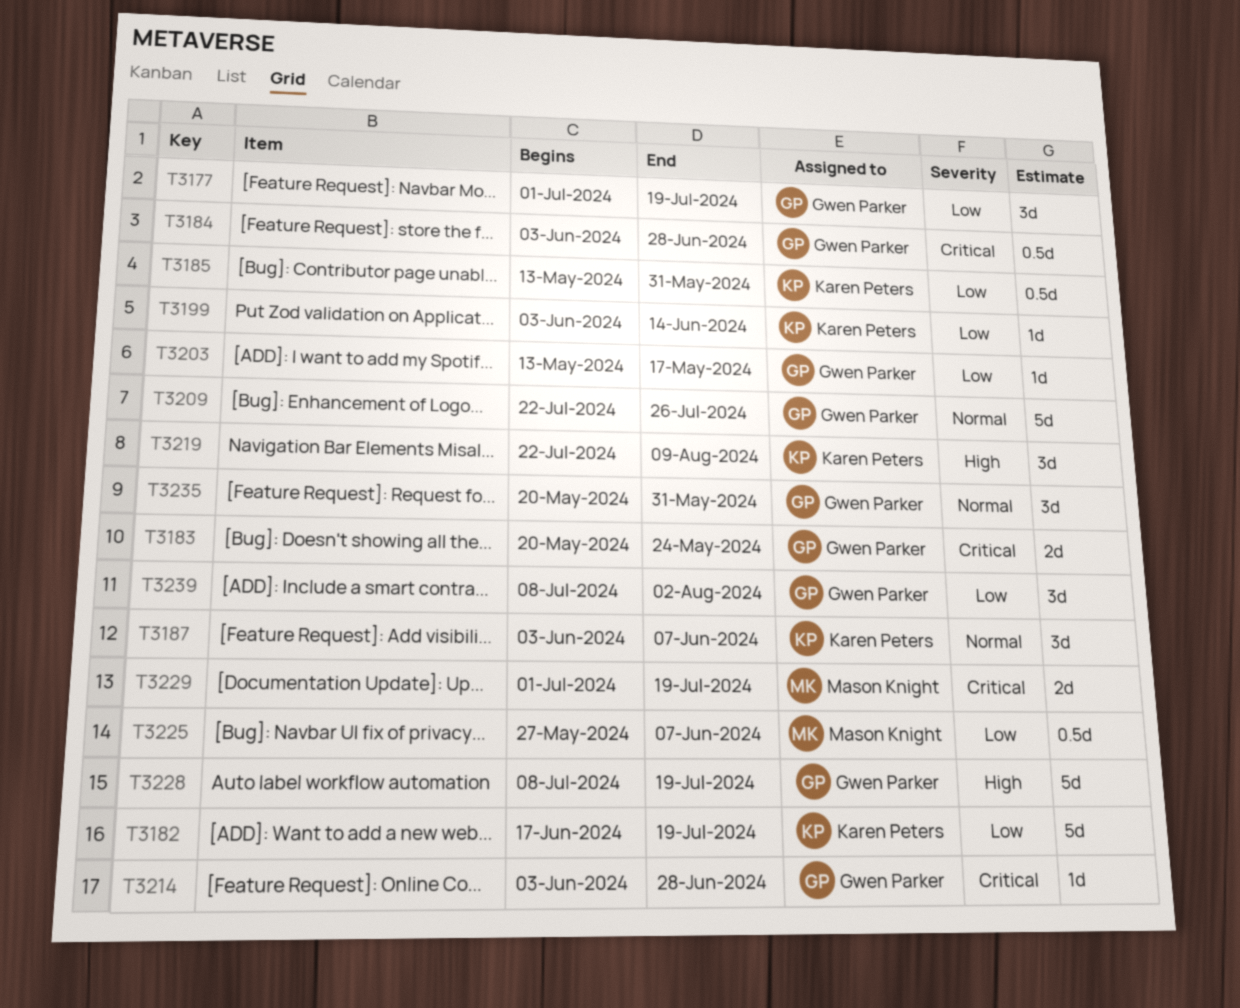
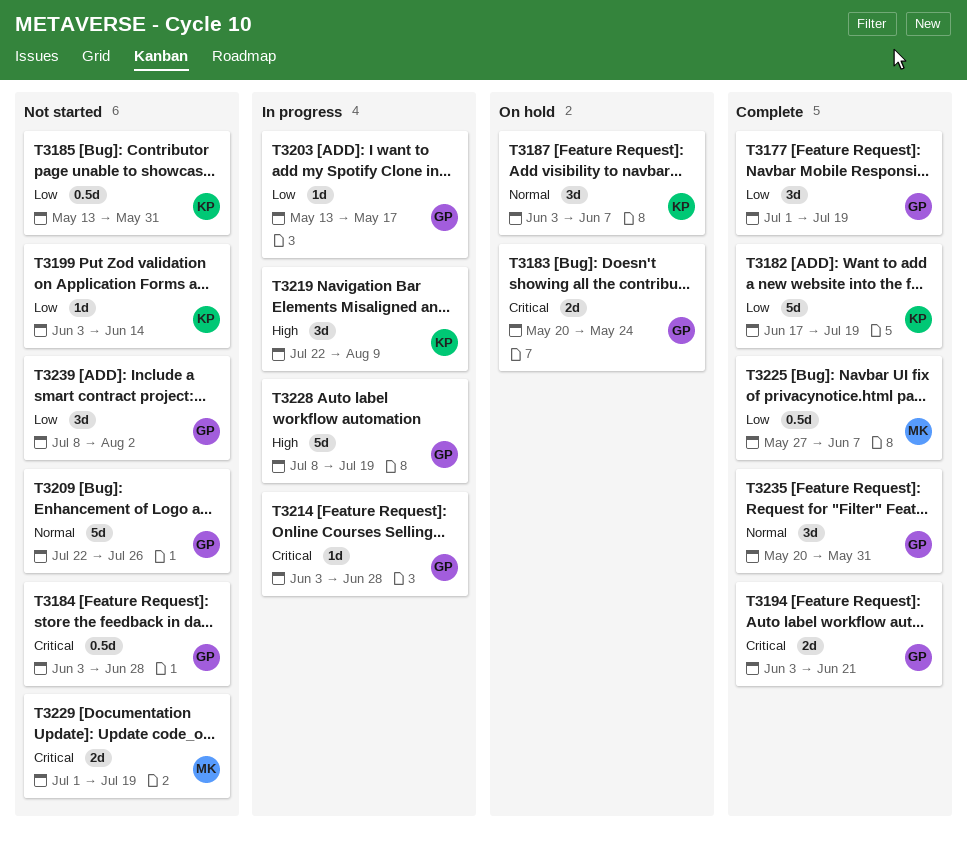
T3194: none -> present

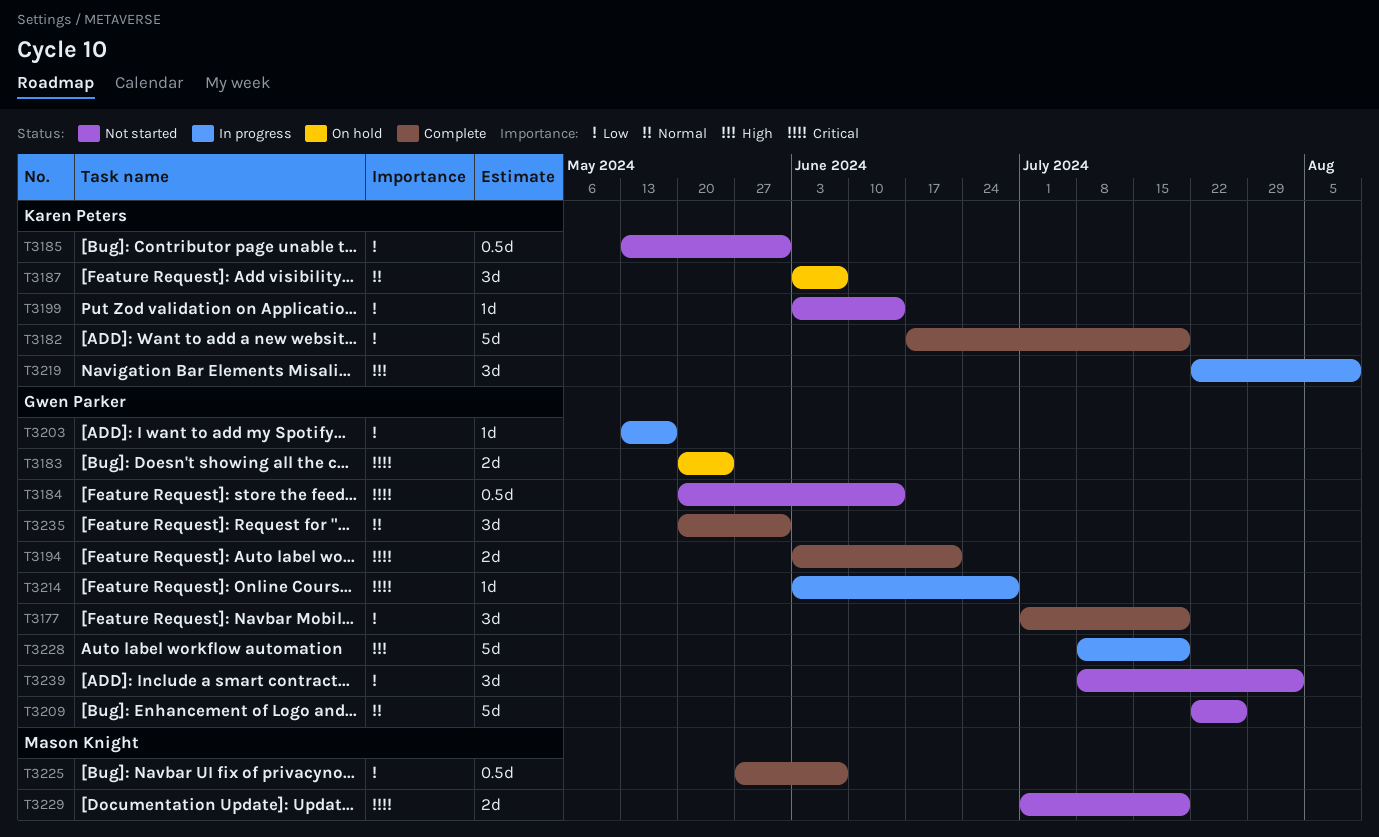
T3184, start: Jun 3 -> May 20
T3184, due: Jun 28 -> Jun 14

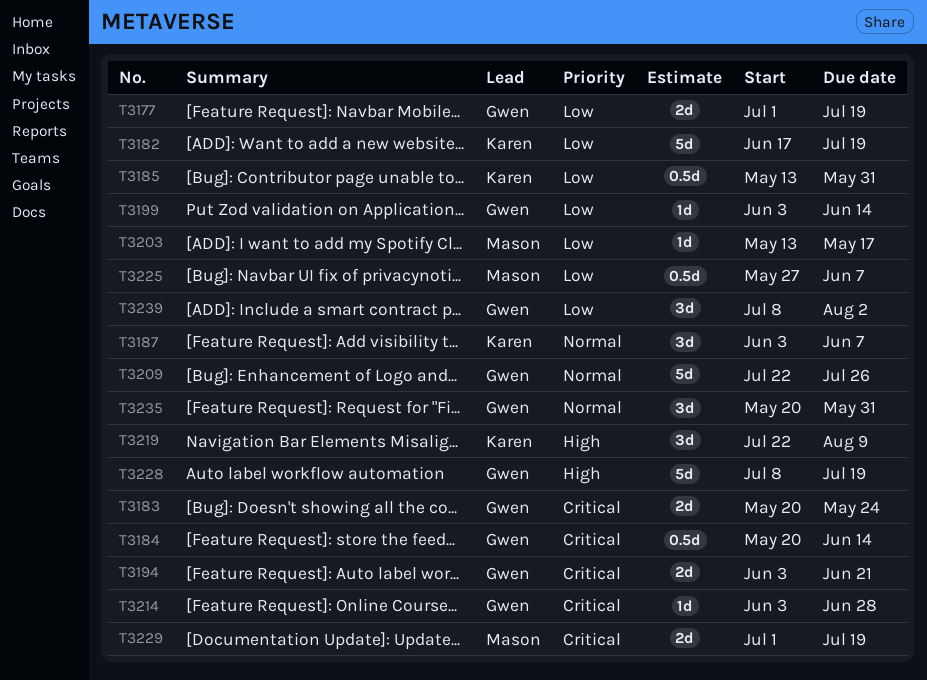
T3177, estimate: 3d -> 2d
T3199, owner: Karen Peters -> Gwen Parker
T3203, owner: Gwen Parker -> Mason Knight

